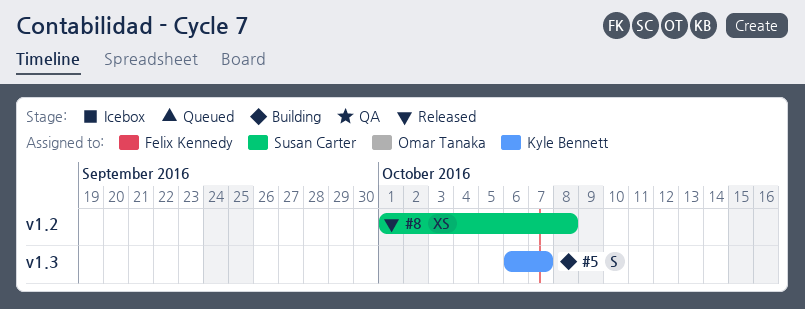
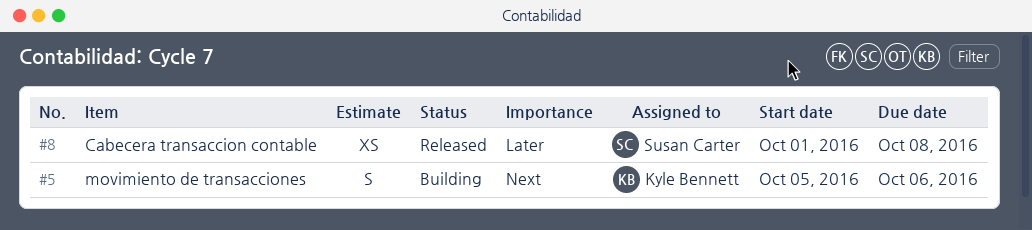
#5, start: Oct 6 -> Oct 5
#5, due: Oct 7 -> Oct 6

